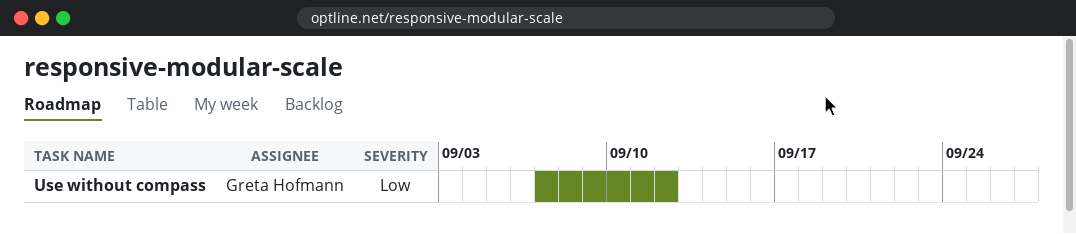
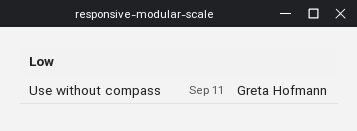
Use without compass, due: Sep 12 -> Sep 11

